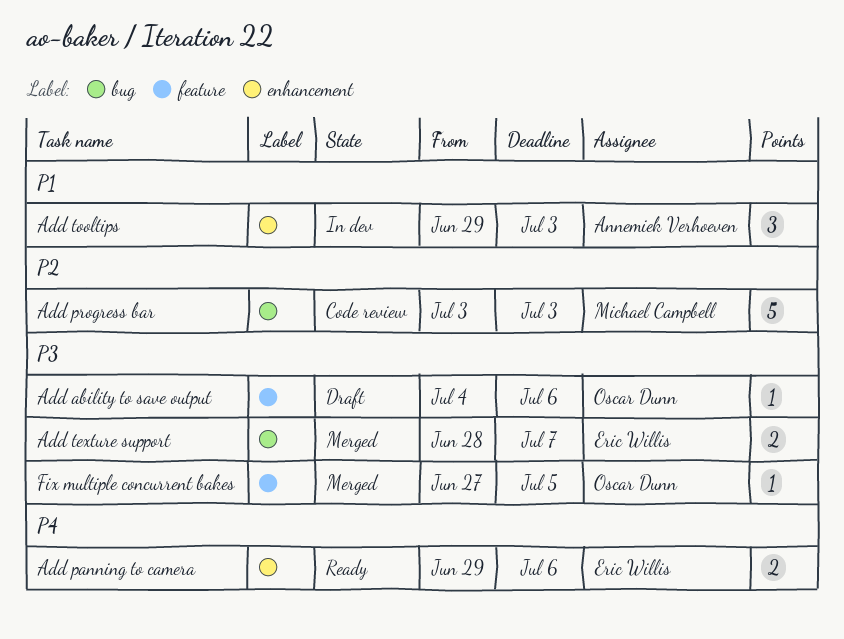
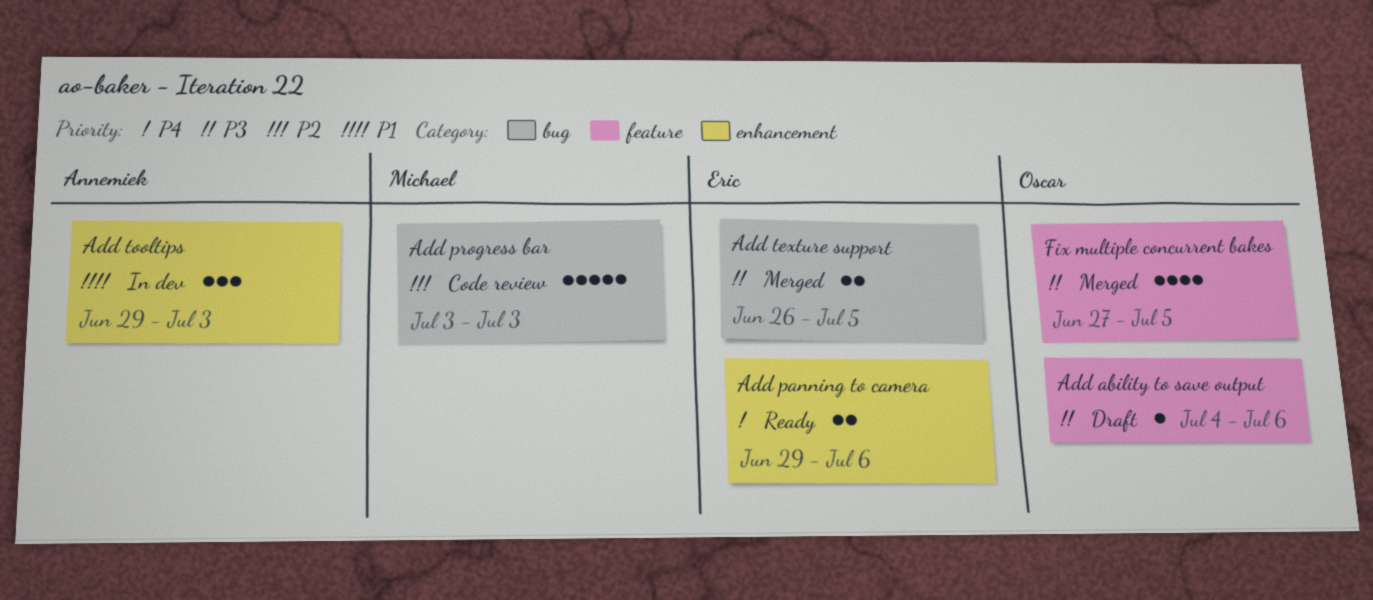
Add texture support, start: Jun 28 -> Jun 26
Add texture support, due: Jul 7 -> Jul 5
Fix multiple concurrent bakes, estimate: 1 -> 4

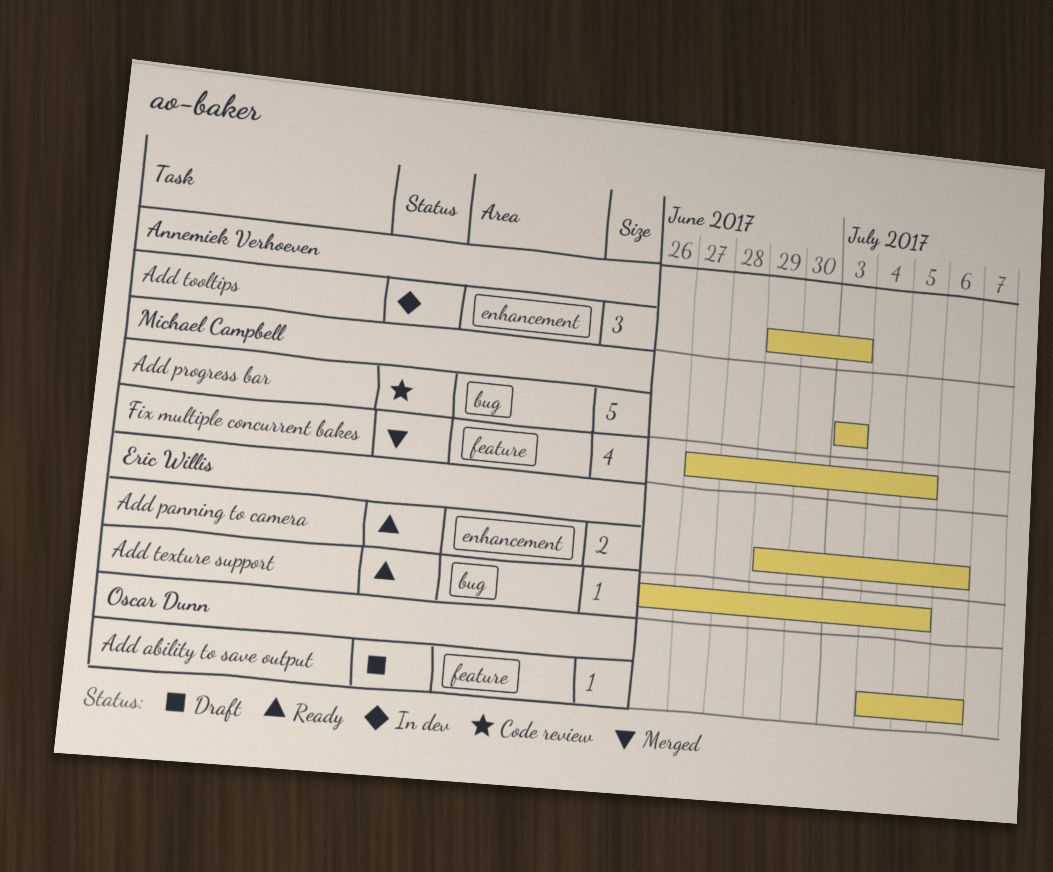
Add texture support, status: Merged -> Ready
Add texture support, estimate: 2 -> 1
Fix multiple concurrent bakes, owner: Oscar Dunn -> Michael Campbell

